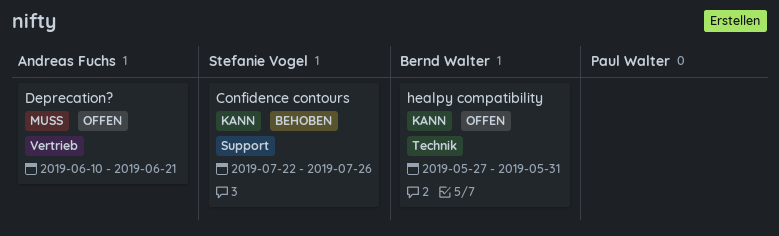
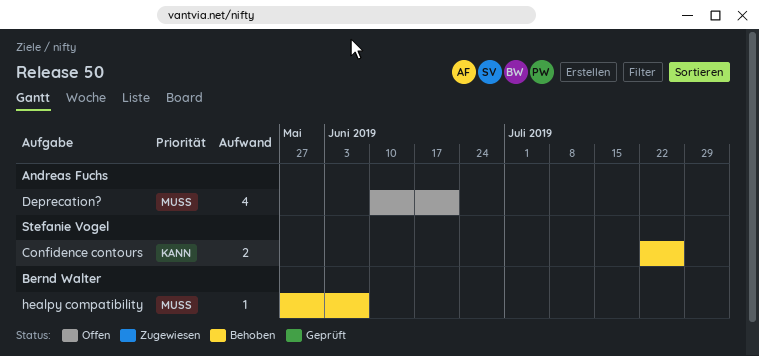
healpy compatibility, status: Offen -> Behoben
healpy compatibility, priority: Kann -> Muss
healpy compatibility, due: May 31 -> Jun 7

